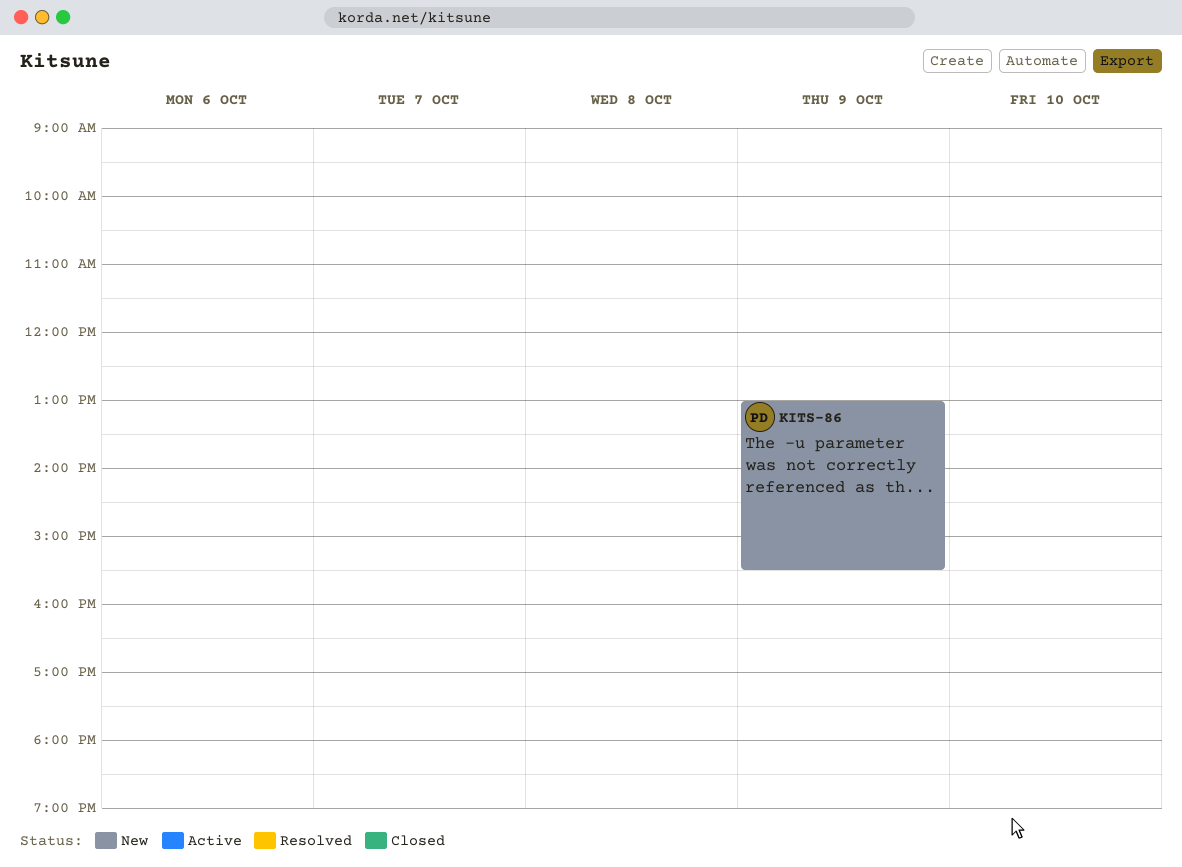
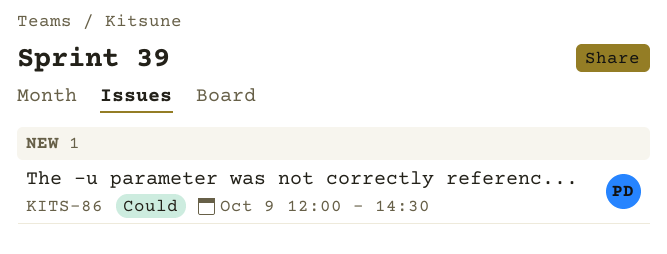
KITS-86, begins: 13:00 -> 12:00
KITS-86, ends: 15:30 -> 14:30

